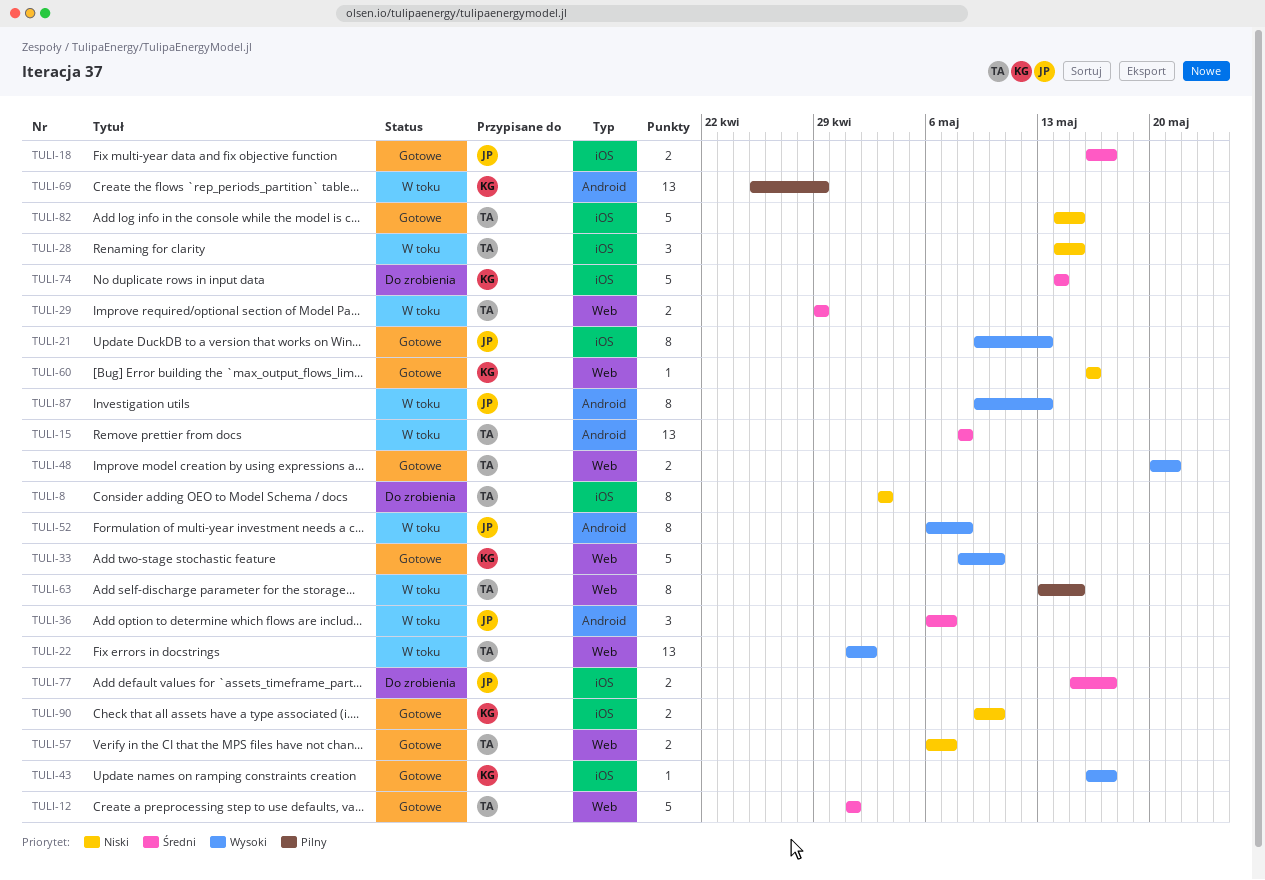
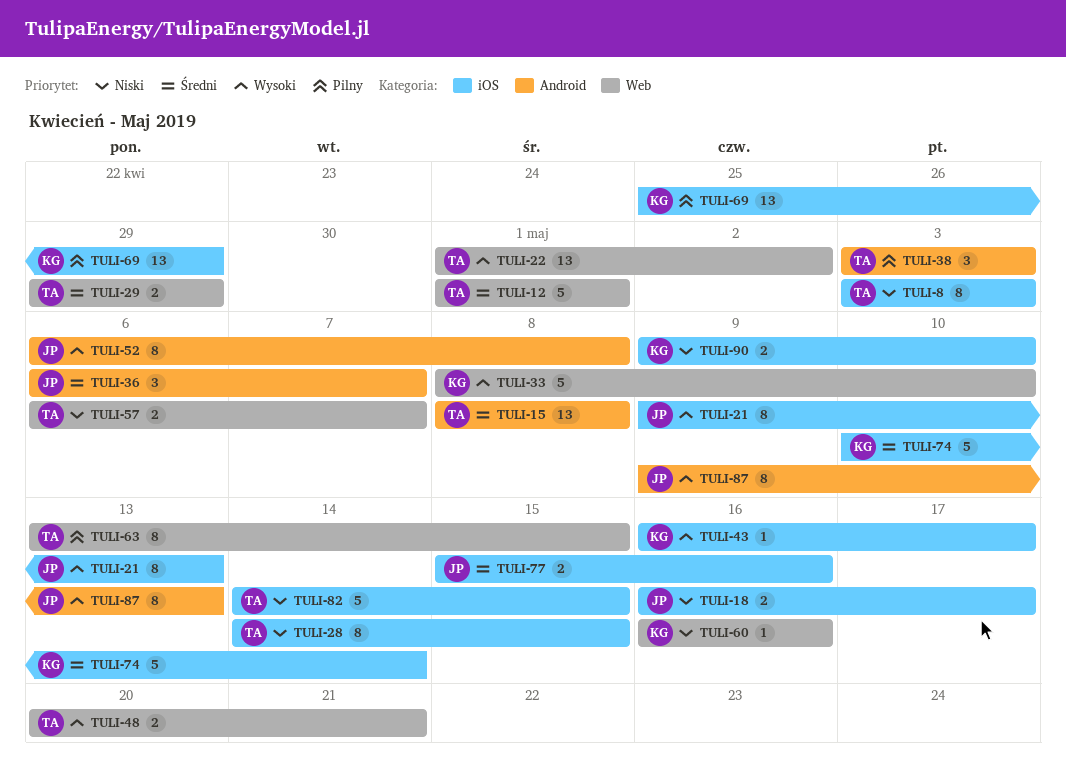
TULI-18, priority: Średni -> Niski
TULI-28, estimate: 3 -> 8
TULI-38: none -> present
TULI-69, label: Android -> iOS
TULI-74, start: May 14 -> May 10
TULI-77, due: May 17 -> May 16

